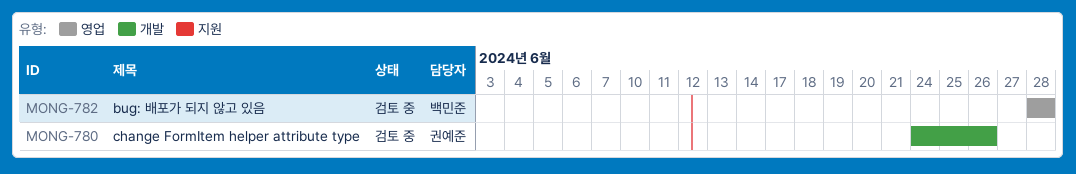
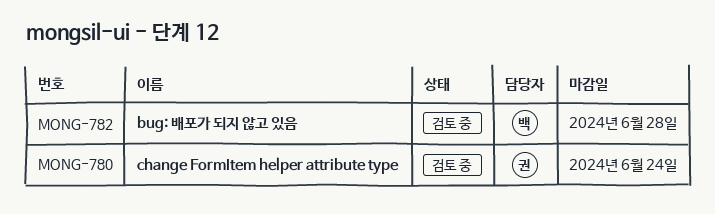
MONG-780, due: Jun 26 -> Jun 24

